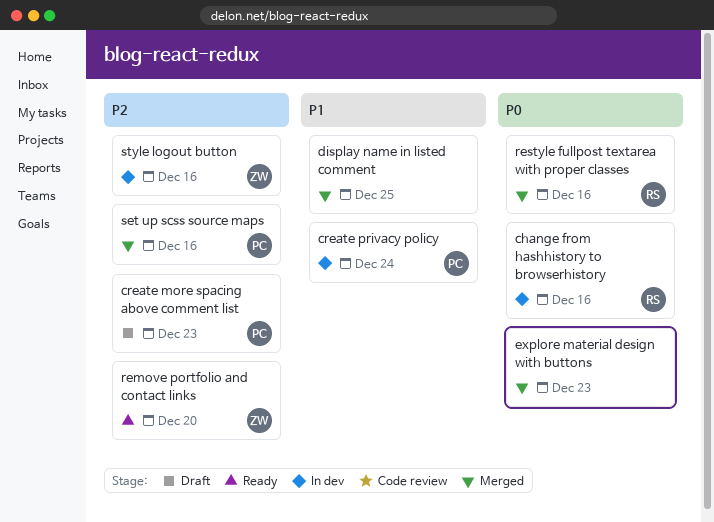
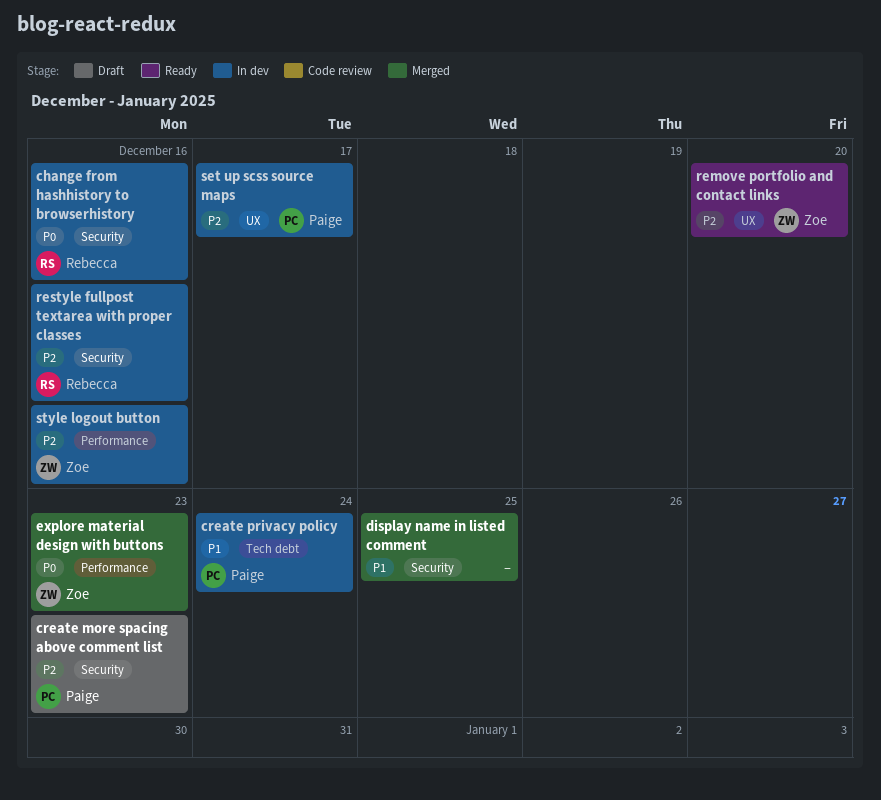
explore material design with buttons, owner: none -> Zoe
restyle fullpost textarea with proper classes, status: Merged -> In dev
restyle fullpost textarea with proper classes, priority: P0 -> P2
set up scss source maps, status: Merged -> In dev
set up scss source maps, due: Dec 16 -> Dec 17

